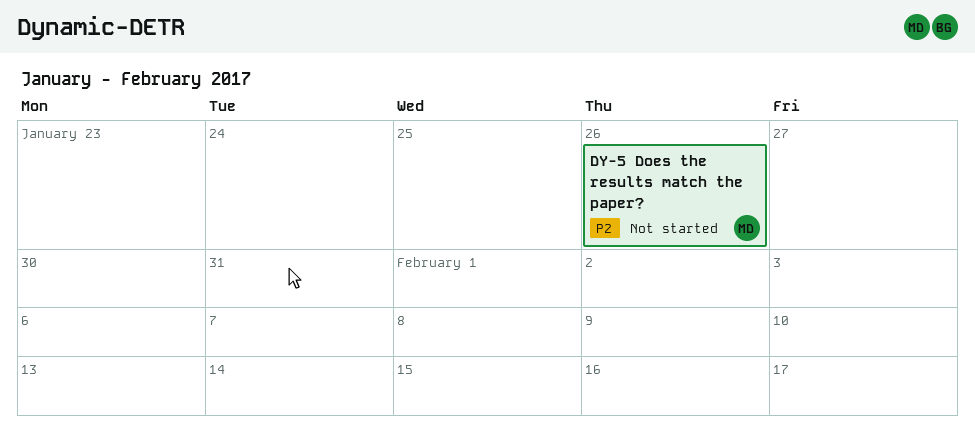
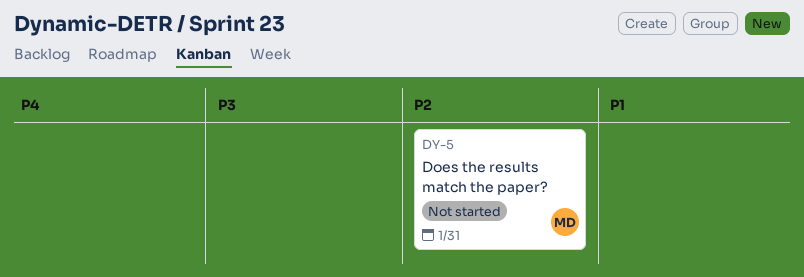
DY-5, due: Jan 26 -> Jan 31

